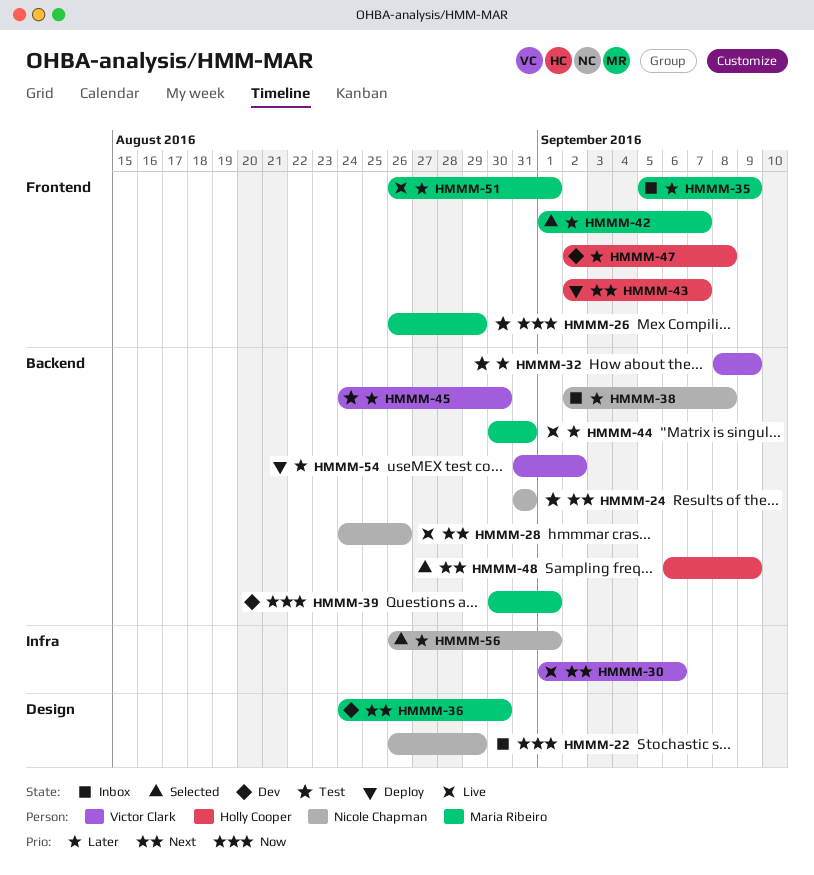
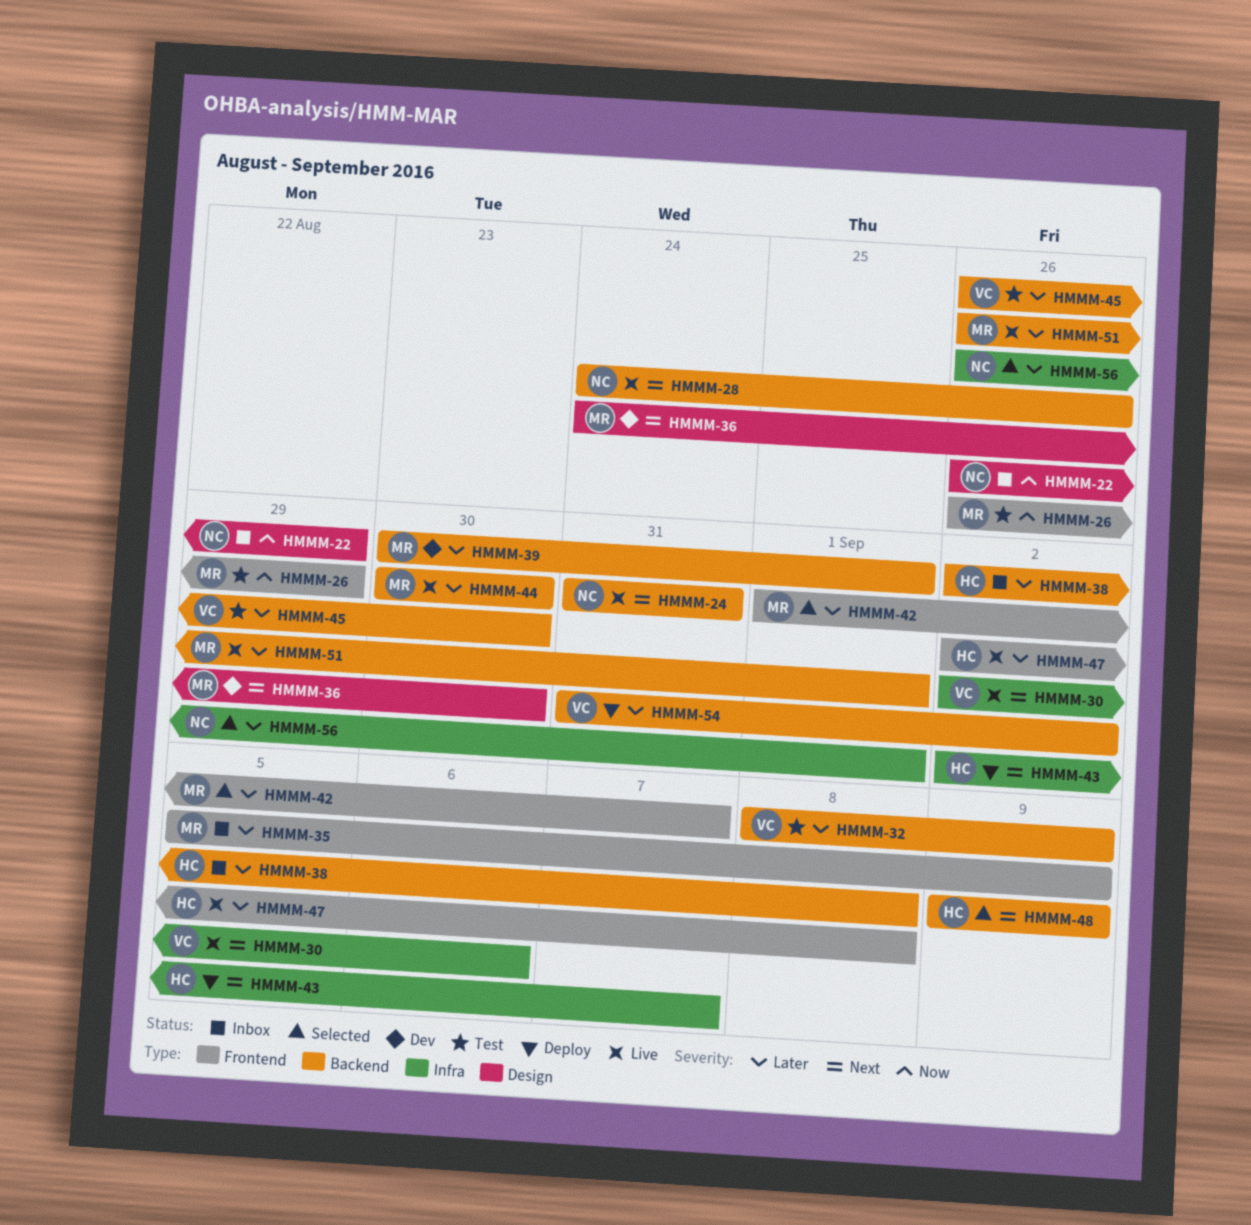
HMMM-24, status: Test -> Live
HMMM-30, start: Sep 1 -> Sep 2
HMMM-38, owner: Nicole Chapman -> Holly Cooper
HMMM-39, priority: Now -> Later
HMMM-43, label: Frontend -> Infra
HMMM-44, due: Aug 31 -> Aug 30
HMMM-45, start: Aug 24 -> Aug 26
HMMM-47, status: Dev -> Live
HMMM-48, start: Sep 6 -> Sep 9
HMMM-51, label: Frontend -> Backend

